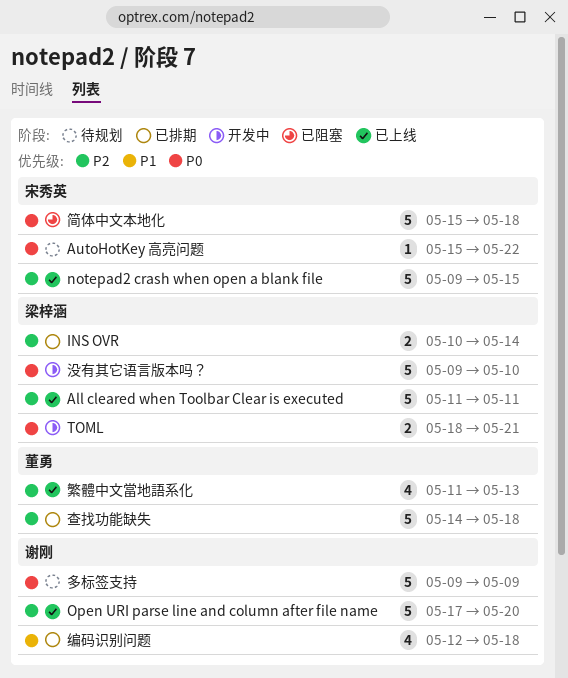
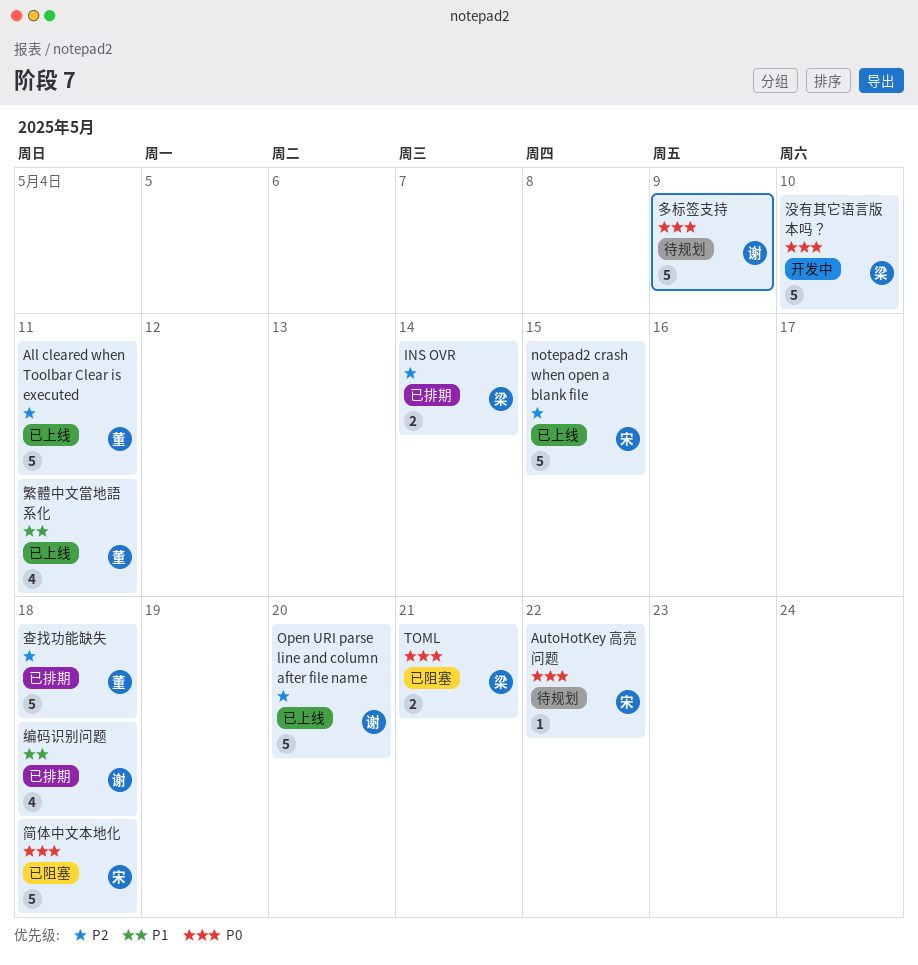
All cleared when Toolbar Clear is executed, owner: 梁梓涵 -> 董勇
TOML, status: 开发中 -> 已阻塞
繁體中文當地語系化, priority: P2 -> P1
繁體中文當地語系化, due: May 13 -> May 11

